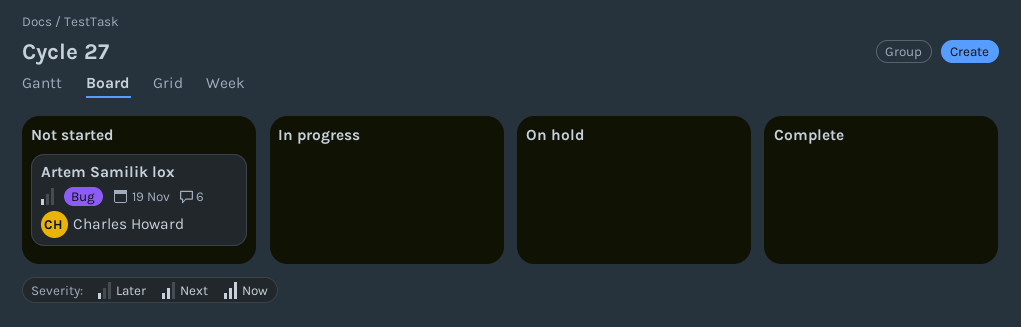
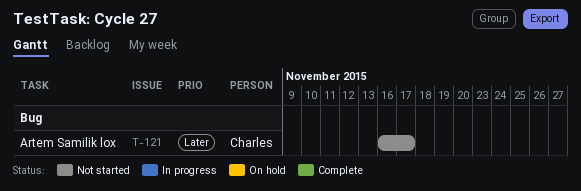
Artem Samilik lox, due: Nov 19 -> Nov 17

